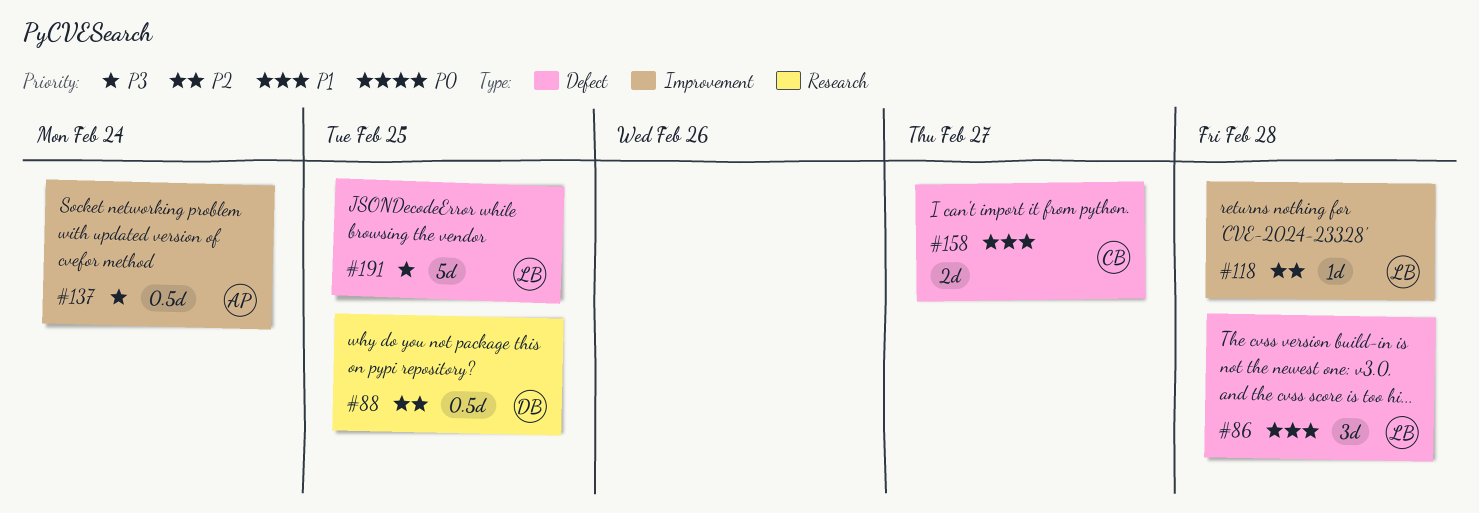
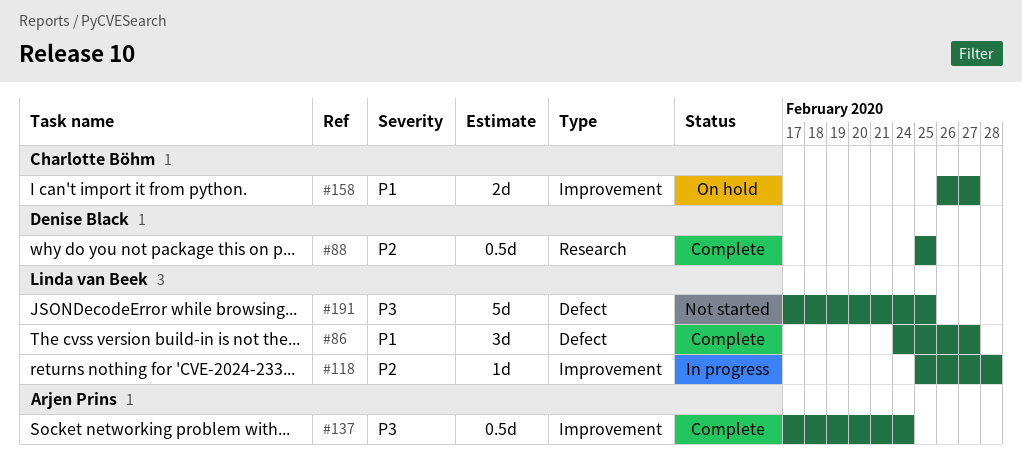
#86, due: Feb 28 -> Feb 27
#158, label: Defect -> Improvement

